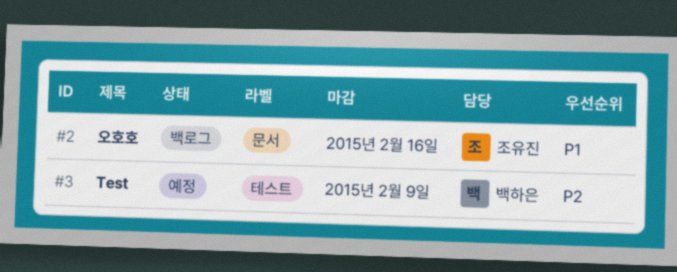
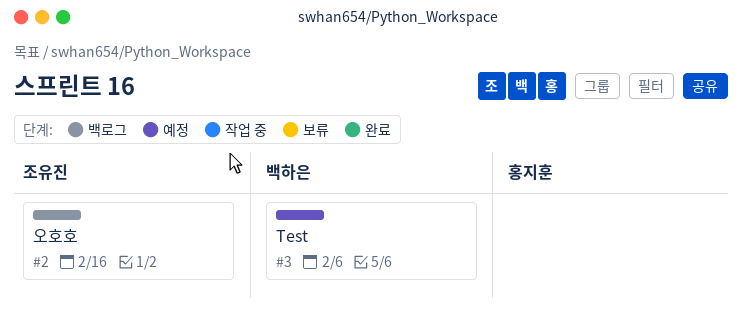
#3, due: Feb 9 -> Feb 6

